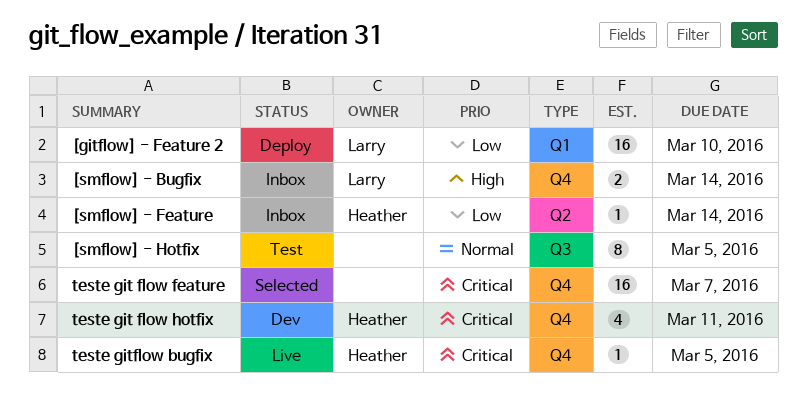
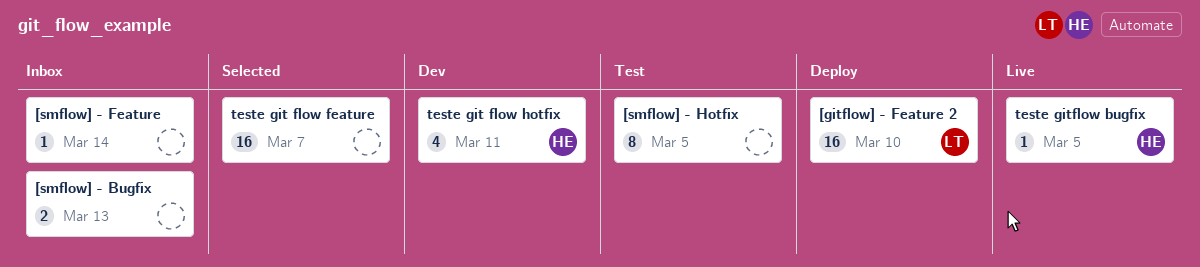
[smflow] - Bugfix, owner: Larry -> none
[smflow] - Bugfix, due: Mar 14 -> Mar 13
[smflow] - Feature, owner: Heather -> none

